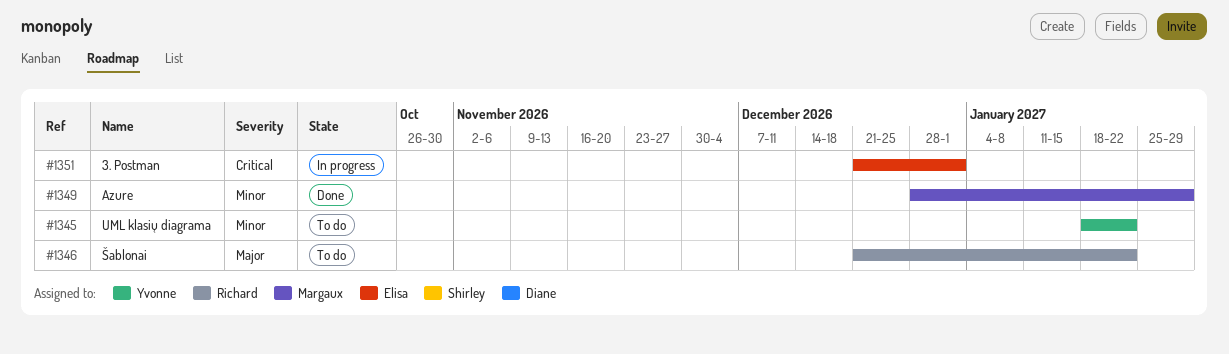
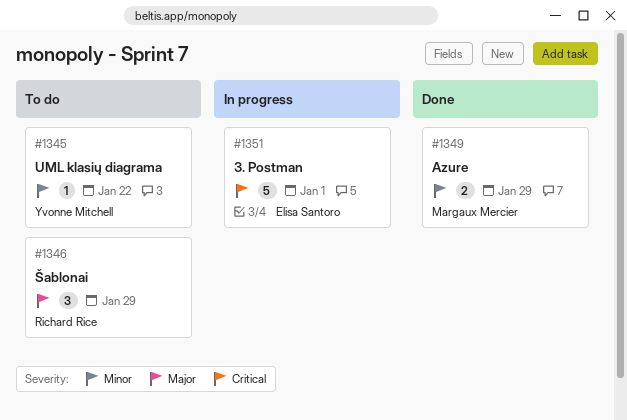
#1346, due: Jan 22 -> Jan 29

